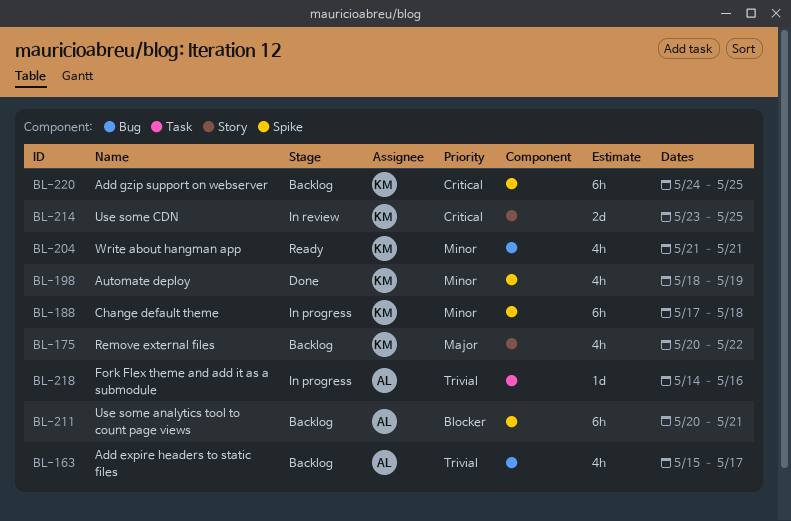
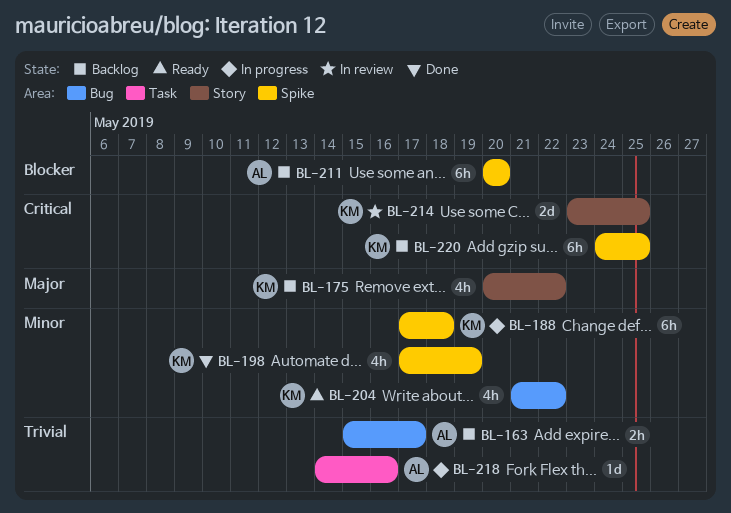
BL-163, estimate: 4h -> 2h
BL-198, start: May 18 -> May 17
BL-204, due: May 21 -> May 22
BL-211, due: May 21 -> May 20

